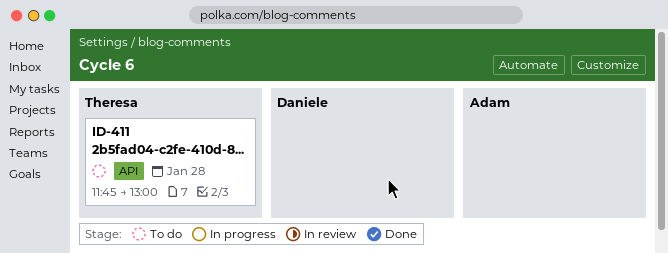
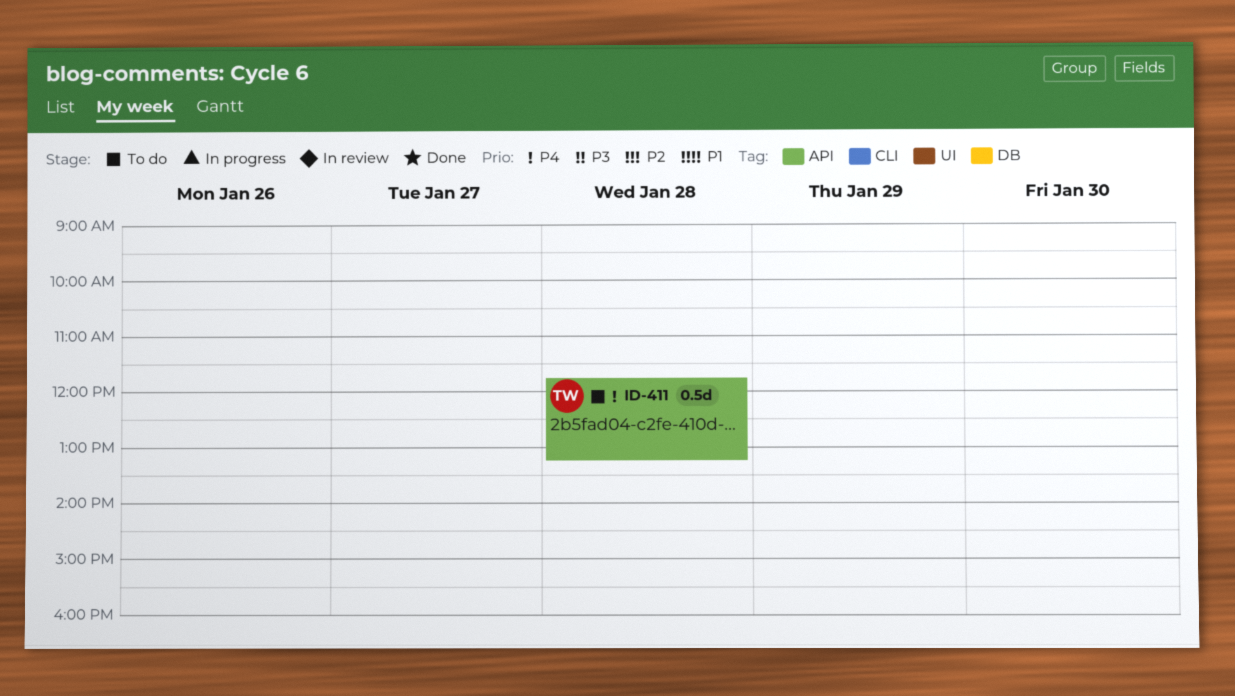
ID-411, ends: 13:00 -> 13:15

